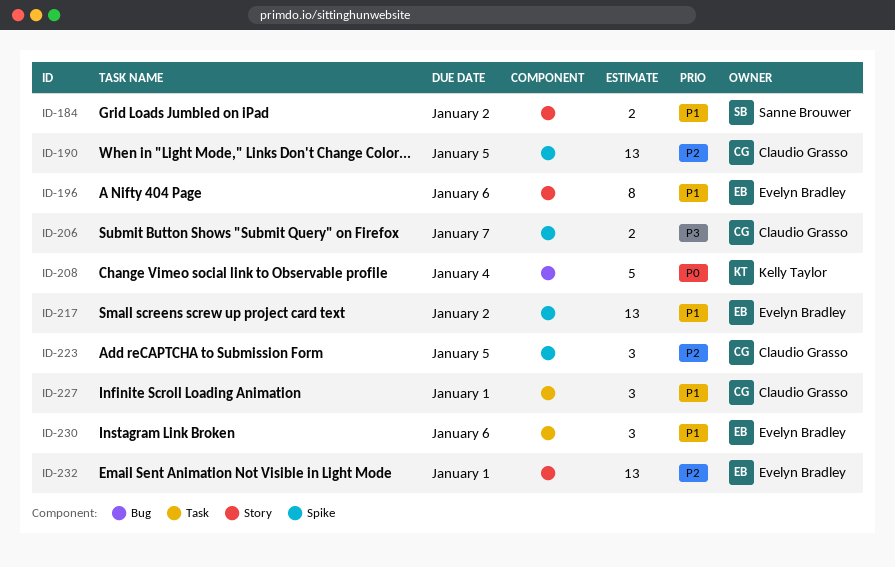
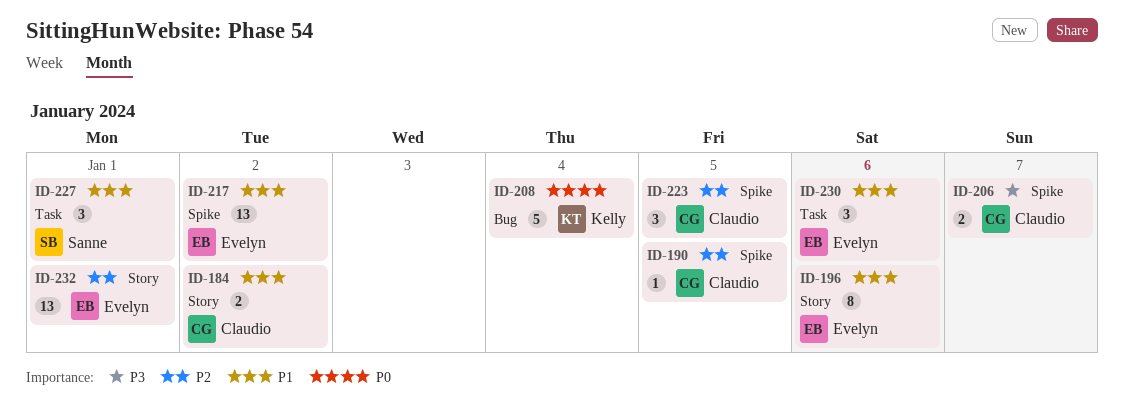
ID-184, owner: Sanne Brouwer -> Claudio Grasso
ID-190, estimate: 13 -> 1
ID-227, owner: Claudio Grasso -> Sanne Brouwer

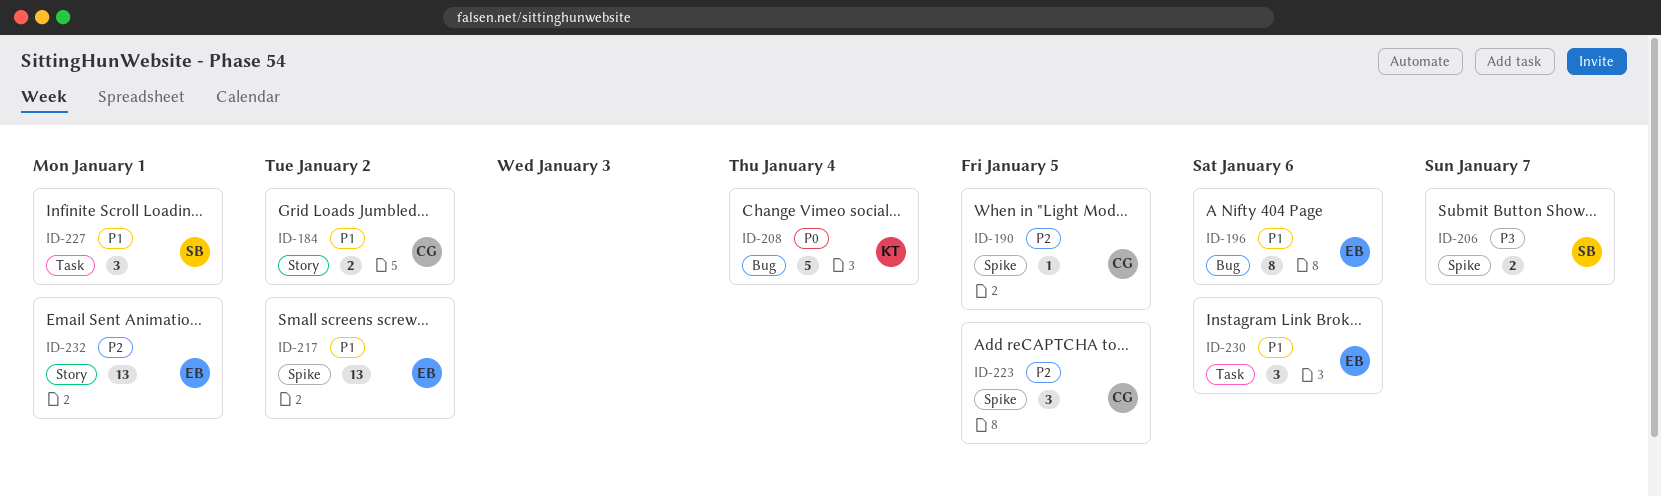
ID-196, label: Story -> Bug
ID-206, owner: Claudio -> Sanne

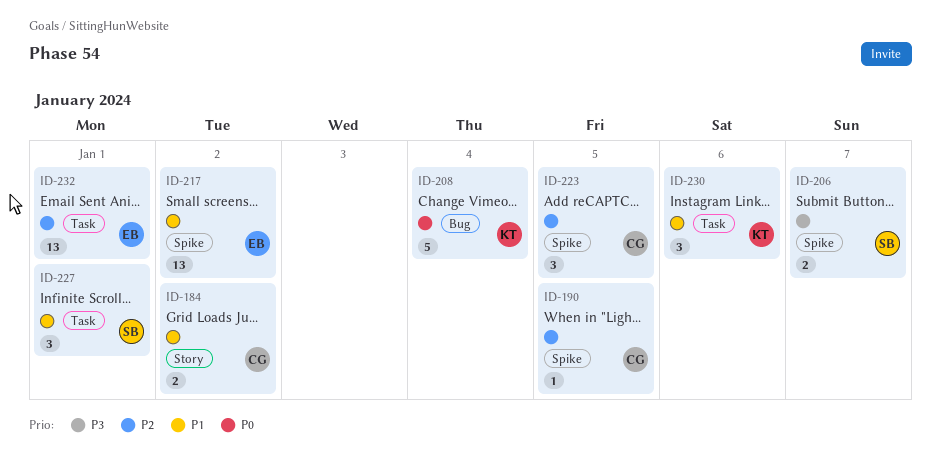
ID-196: present -> none
ID-230, owner: EB -> KT
ID-232, label: Story -> Task

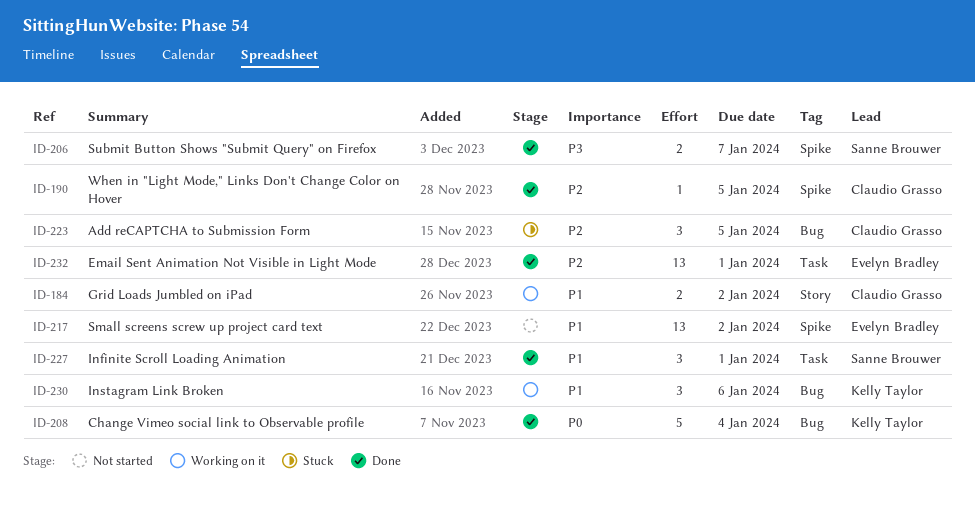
ID-223, label: Spike -> Bug
ID-230, label: Task -> Bug

